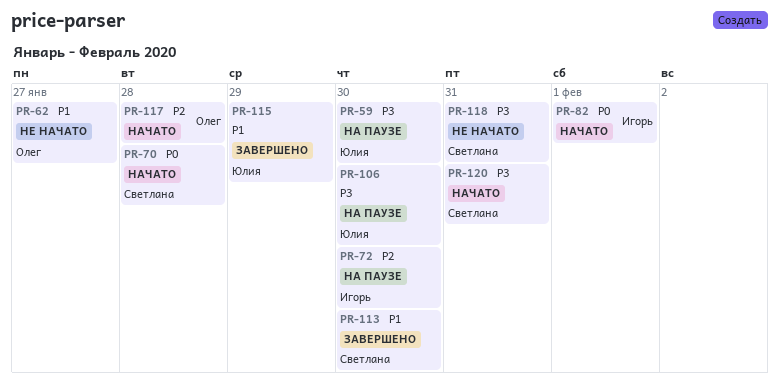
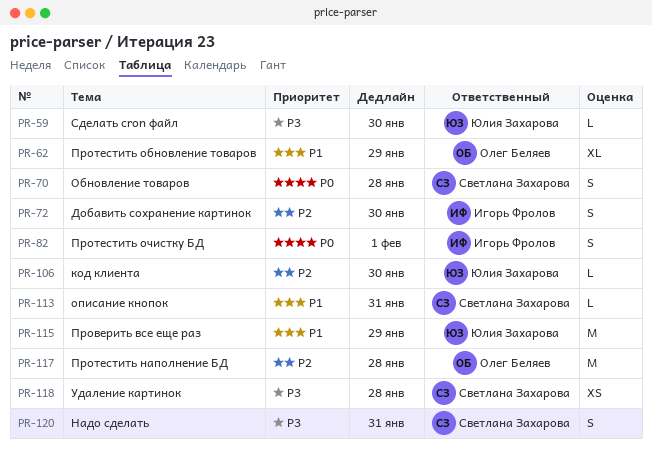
PR-62, due: Jan 27 -> Jan 29
PR-106, priority: P3 -> P2
PR-113, due: Jan 30 -> Jan 31
PR-118, due: Jan 31 -> Jan 28

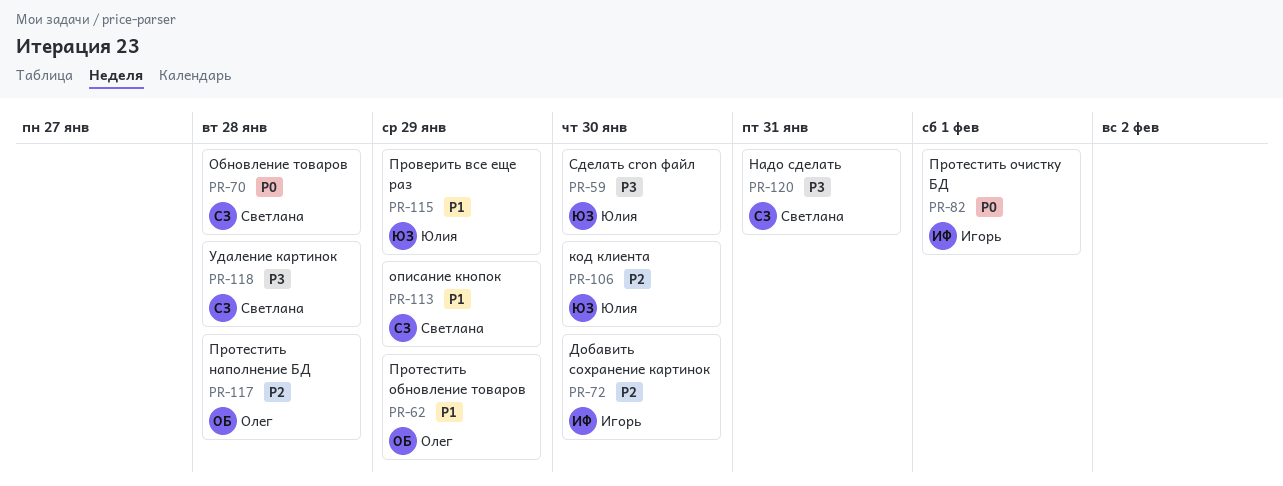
PR-113, due: Jan 31 -> Jan 29

